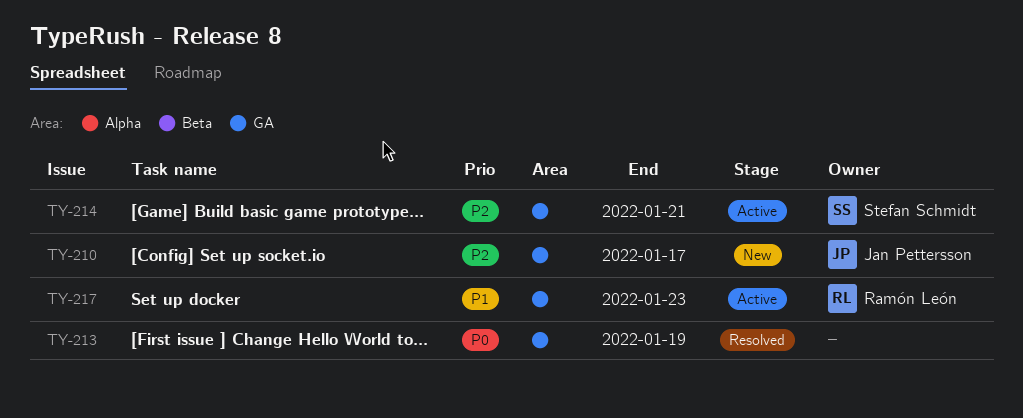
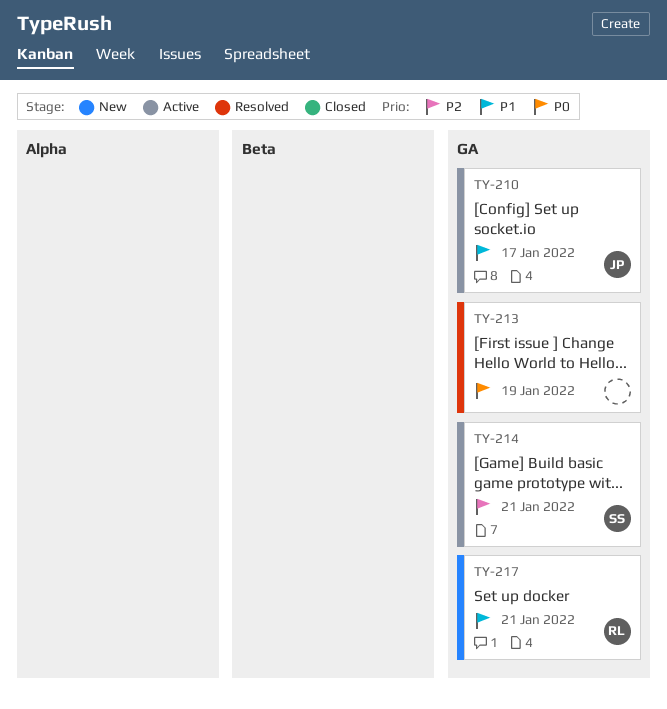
TY-210, status: New -> Active
TY-210, priority: P2 -> P1
TY-217, status: Active -> New
TY-217, due: Jan 23 -> Jan 21

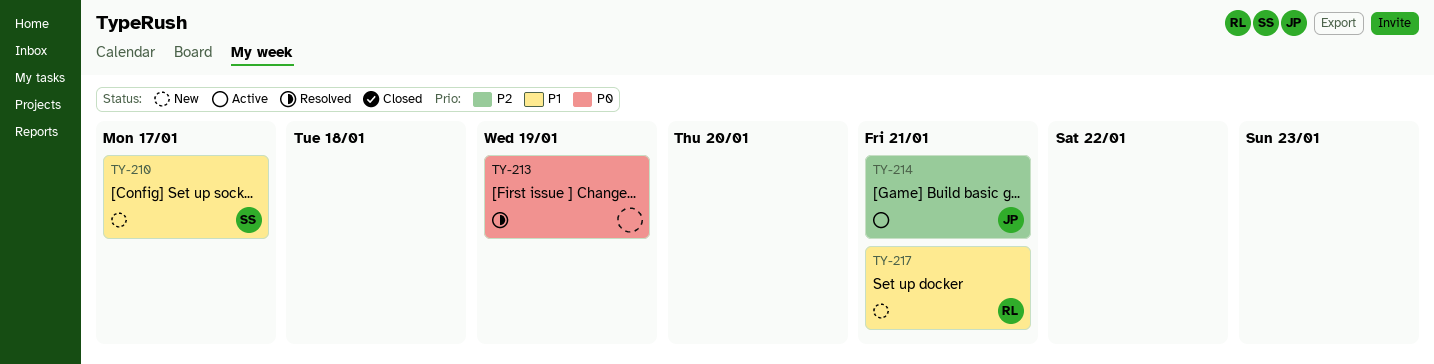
TY-210, status: Active -> New
TY-210, owner: JP -> SS
TY-214, owner: SS -> JP

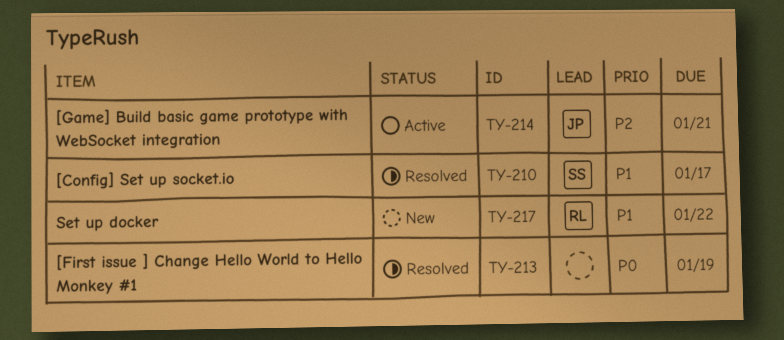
TY-210, status: New -> Resolved
TY-217, due: Jan 21 -> Jan 22

